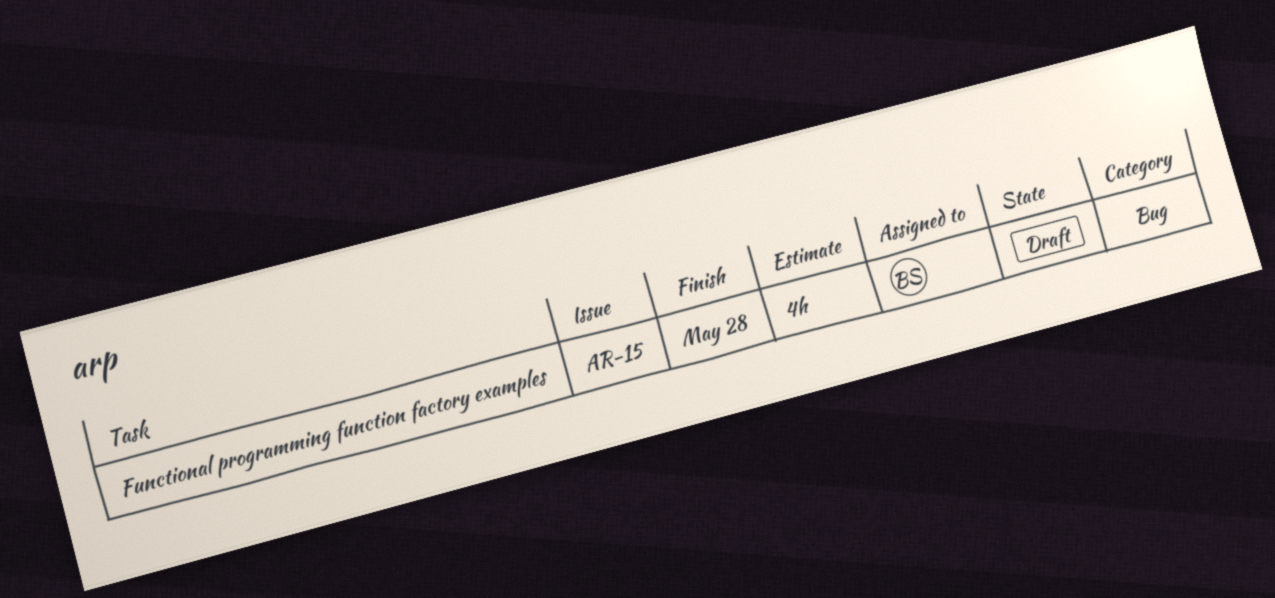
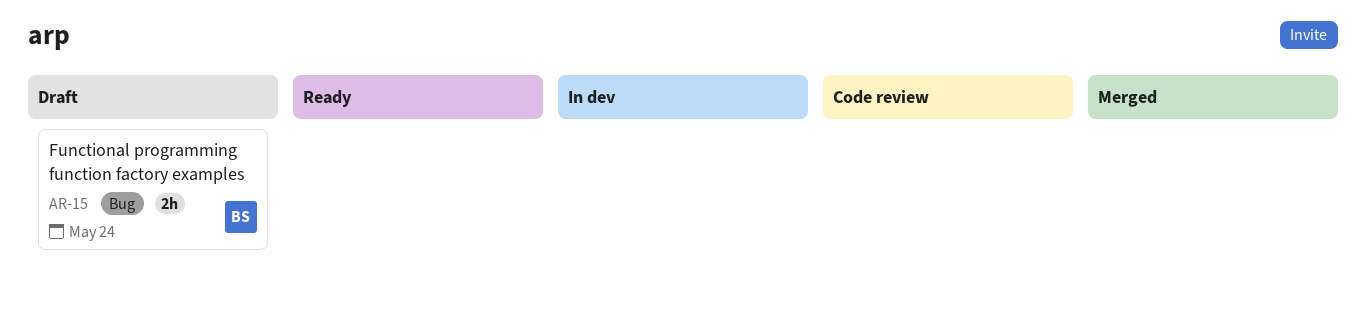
AR-15, estimate: 4h -> 2h
AR-15, due: May 28 -> May 24

